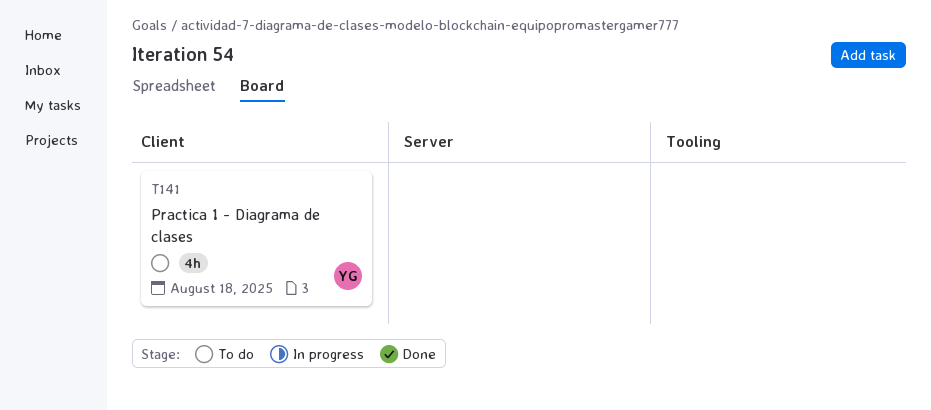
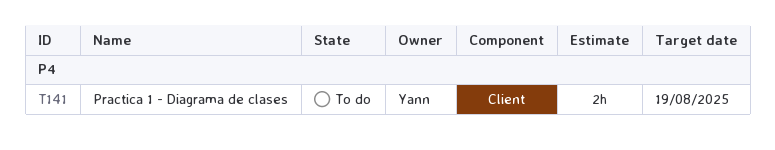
T141, estimate: 4h -> 2h
T141, due: Aug 18 -> Aug 19

